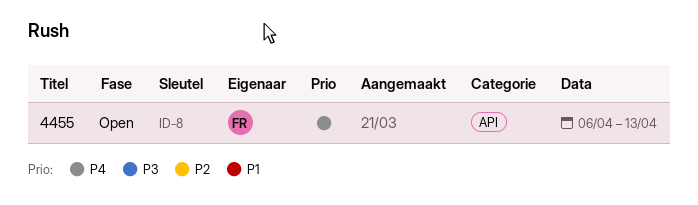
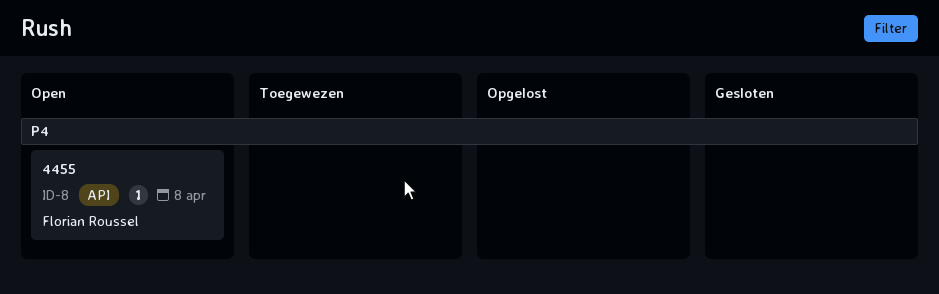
ID-8, due: Apr 13 -> Apr 8

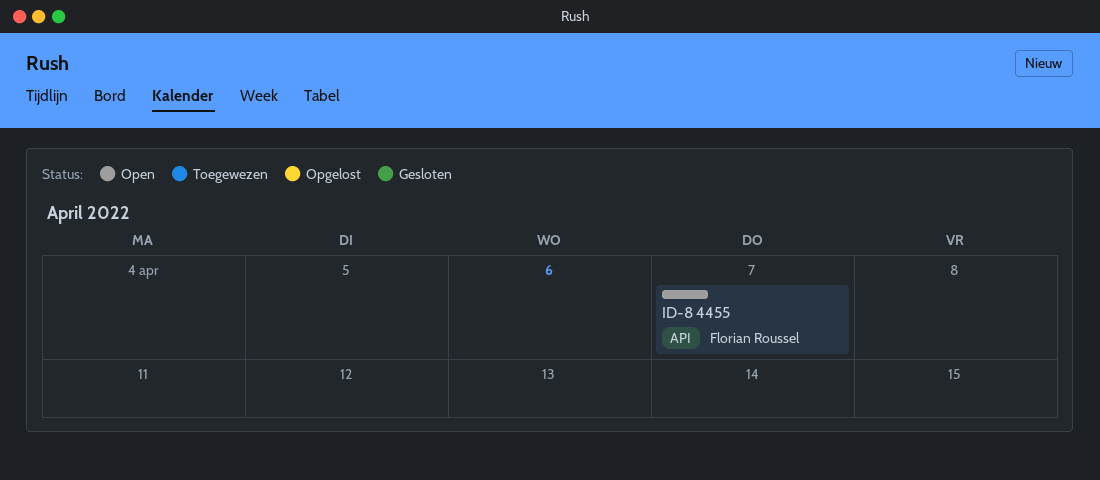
ID-8, due: Apr 8 -> Apr 7

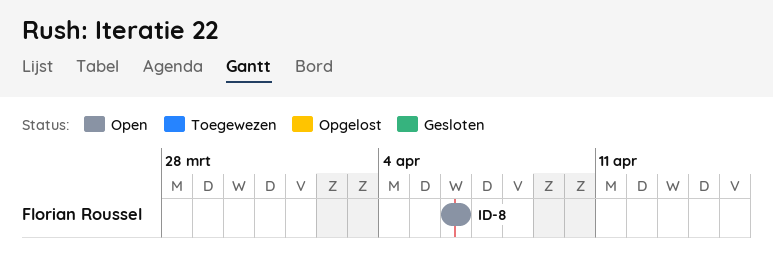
ID-8, due: Apr 7 -> Apr 6

